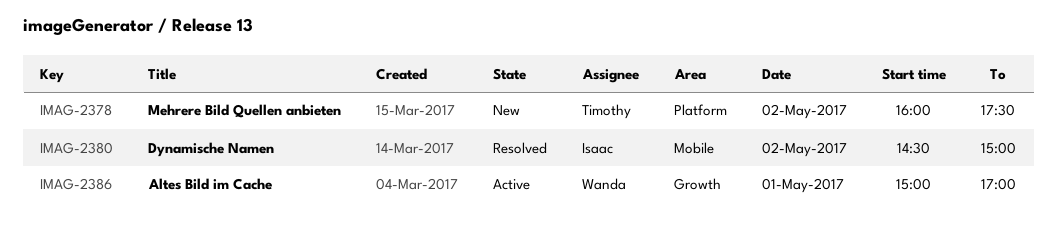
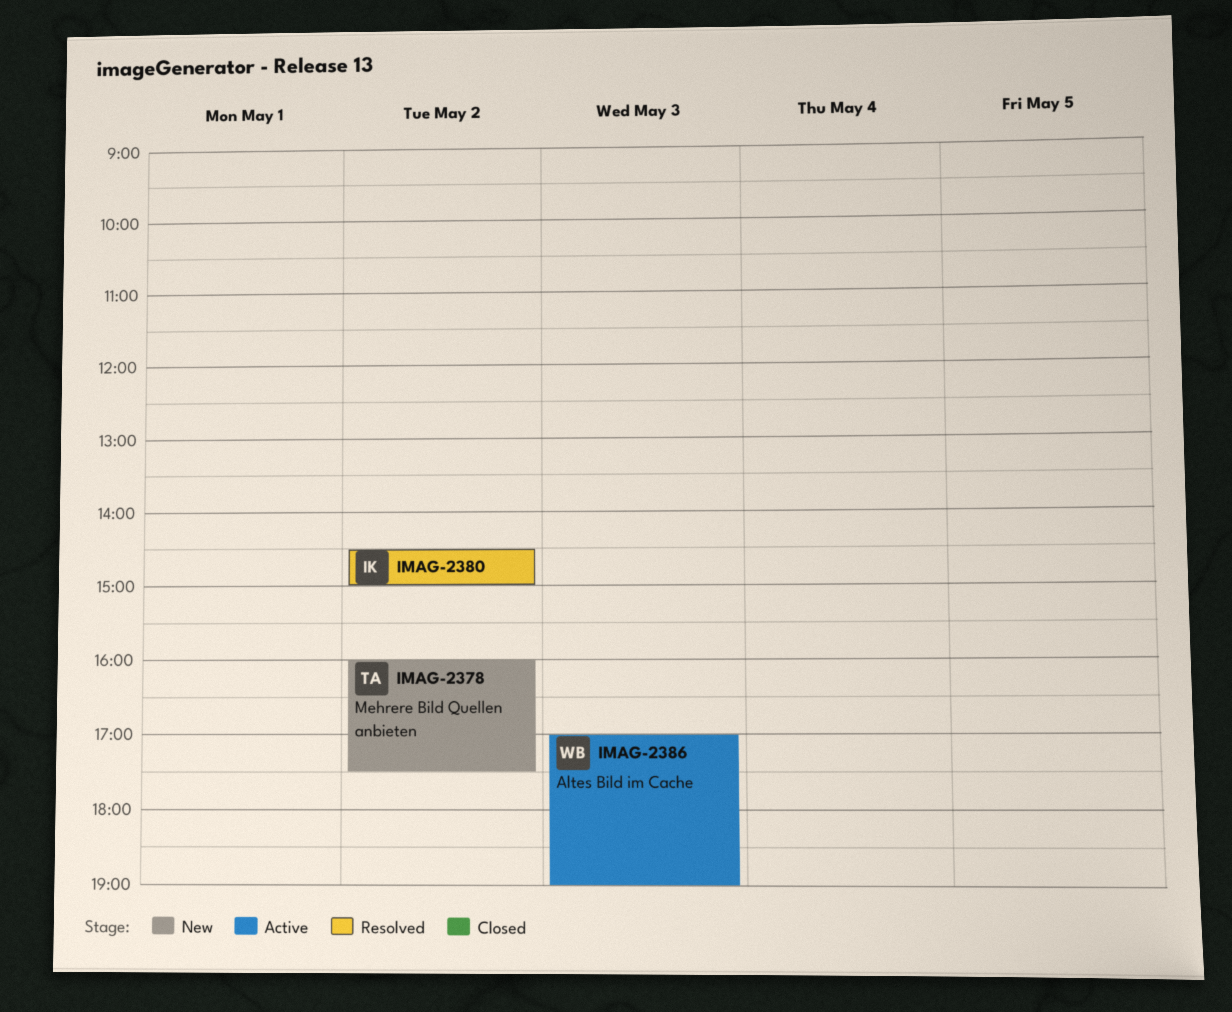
IMAG-2386, day: May 1 -> May 3
IMAG-2386, begins: 15:00 -> 17:00
IMAG-2386, ends: 17:00 -> 19:00

